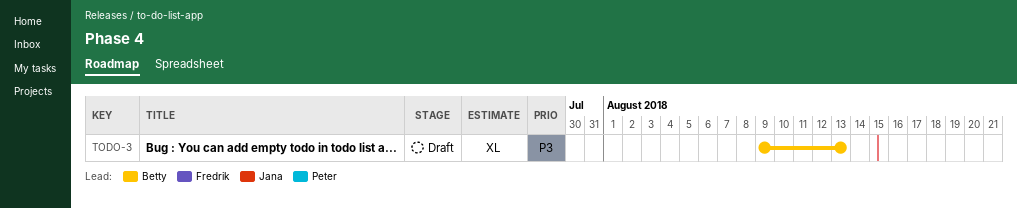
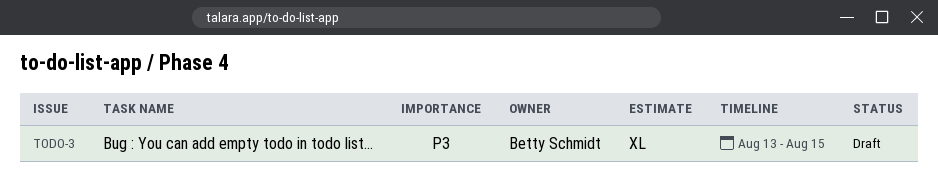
TODO-3, start: Aug 9 -> Aug 13
TODO-3, due: Aug 13 -> Aug 15

